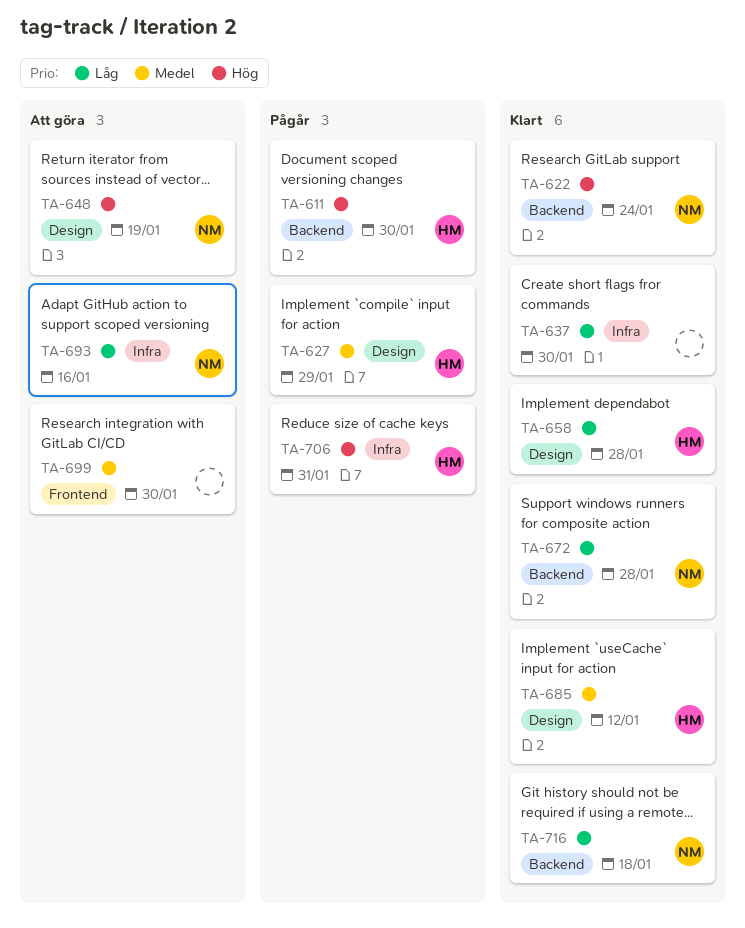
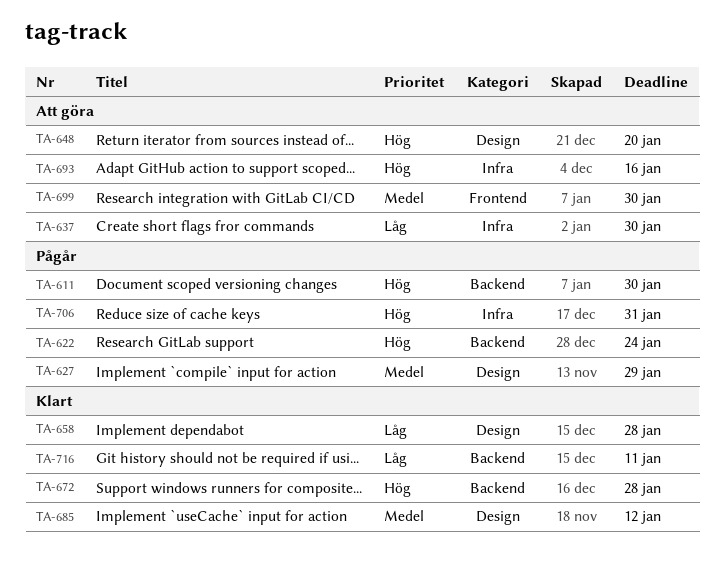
TA-622, status: Klart -> Pågår
TA-637, status: Klart -> Att göra
TA-648, due: Jan 19 -> Jan 20
TA-672, priority: Låg -> Hög
TA-693, priority: Låg -> Hög
TA-716, due: Jan 18 -> Jan 11

